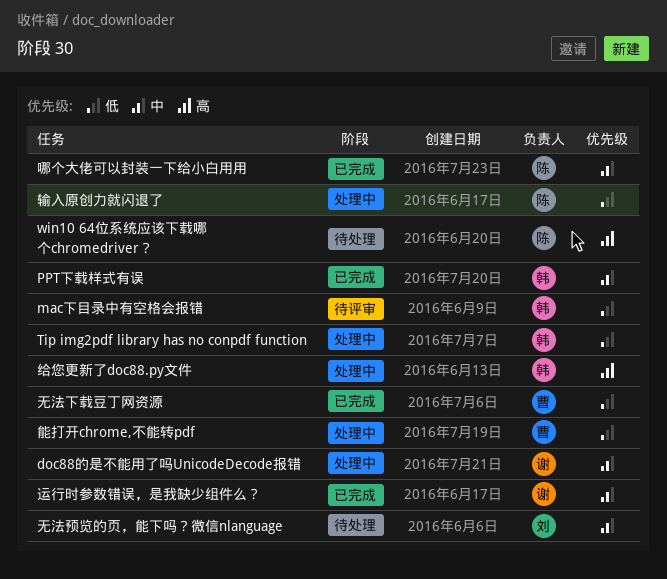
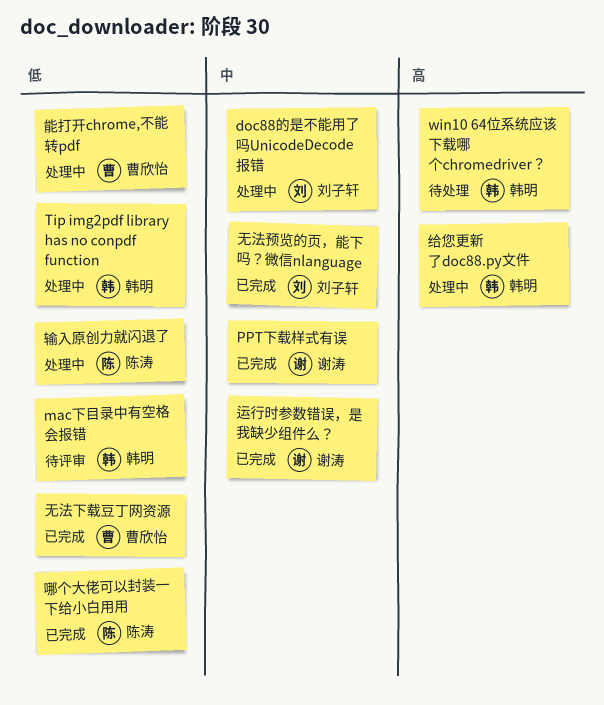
doc88的是不能用了吗UnicodeDecode报错, owner: 谢涛 -> 刘子轩
PPT下载样式有误, owner: 韩明 -> 谢涛
win10 64位系统应该下载哪个chromedriver？, owner: 陈涛 -> 韩明
哪个大佬可以封装一下给小白用用, priority: 中 -> 低
无法预览的页，能下吗？微信nlanguage, status: 待处理 -> 已完成

